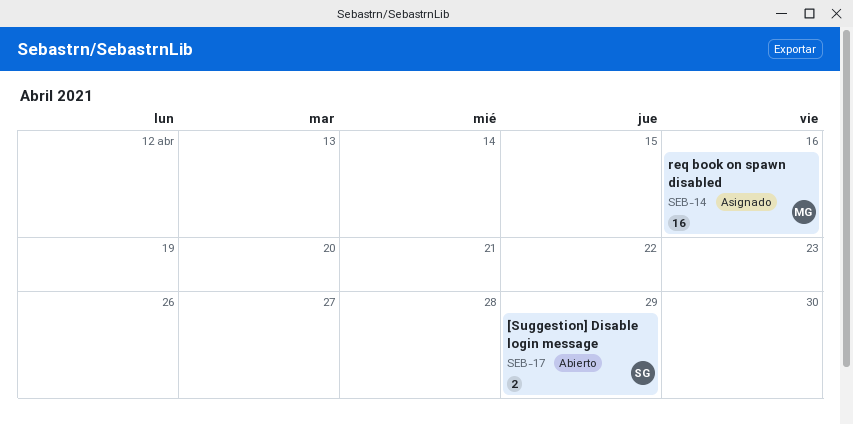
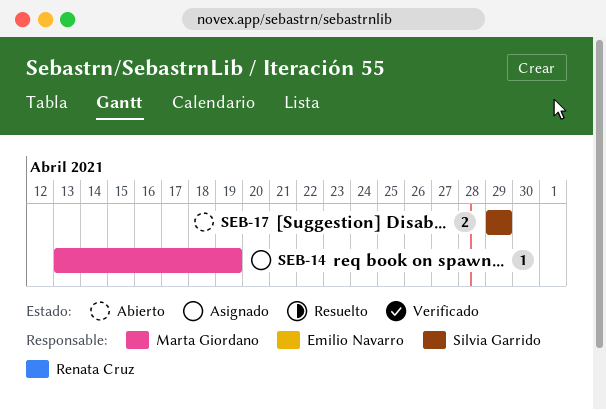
SEB-14, estimate: 16 -> 1
SEB-14, due: Apr 16 -> Apr 19

